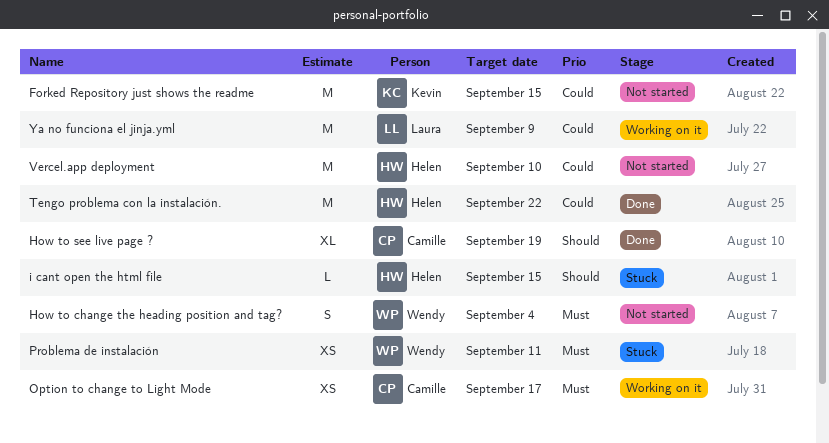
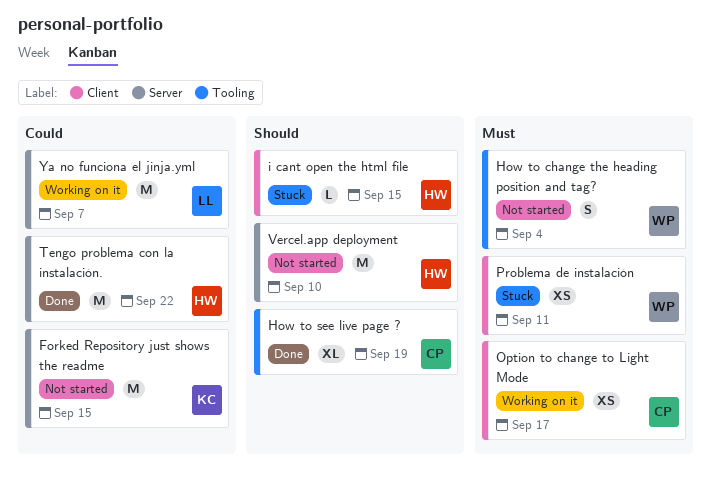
Vercel.app deployment, priority: Could -> Should
Ya no funciona el jinja.yml, due: Sep 9 -> Sep 7

